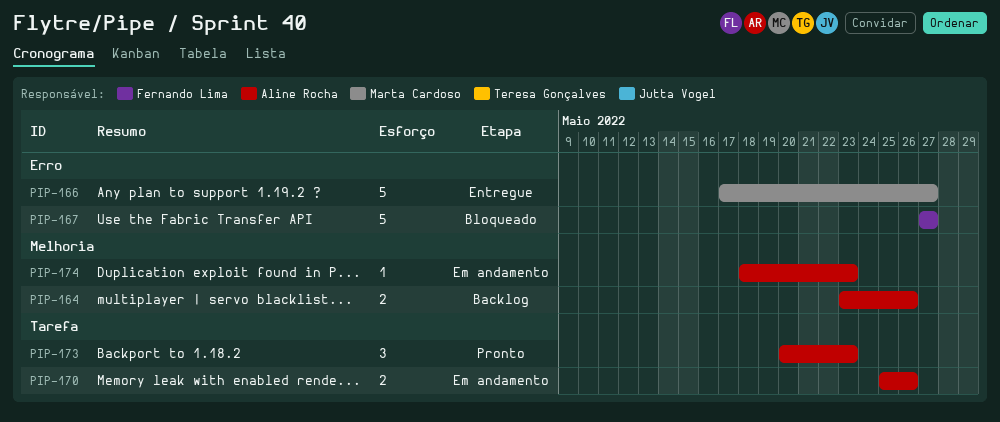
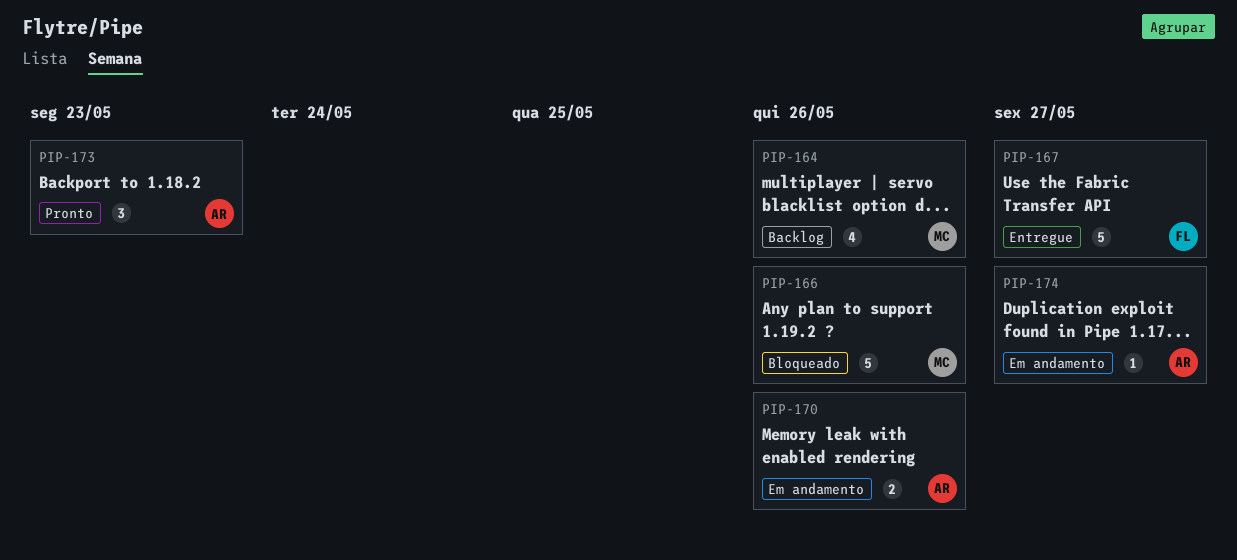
PIP-164, owner: Aline Rocha -> Marta Cardoso
PIP-164, estimate: 2 -> 4
PIP-166, status: Entregue -> Bloqueado
PIP-166, due: May 27 -> May 26
PIP-167, status: Bloqueado -> Entregue
PIP-174, due: May 23 -> May 27

